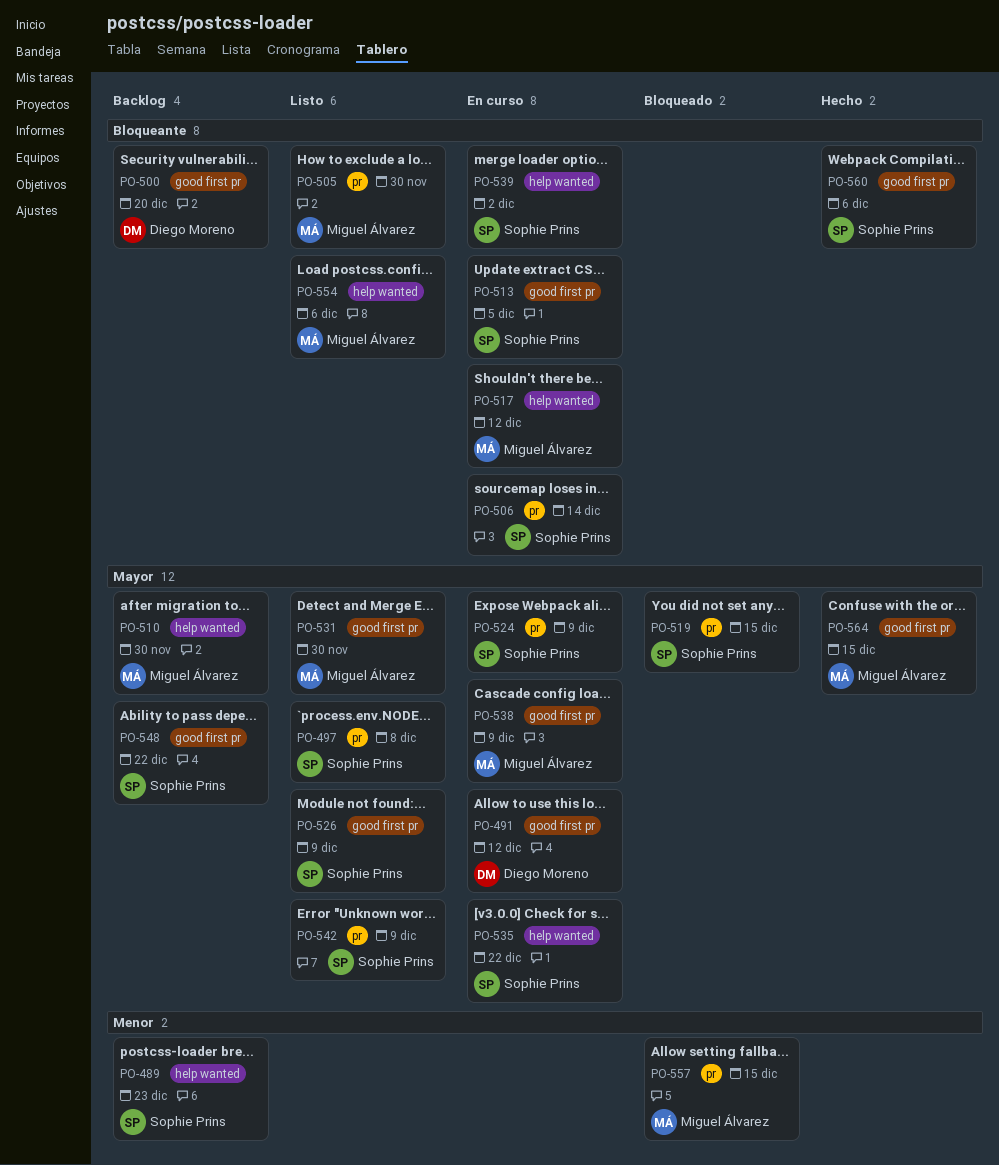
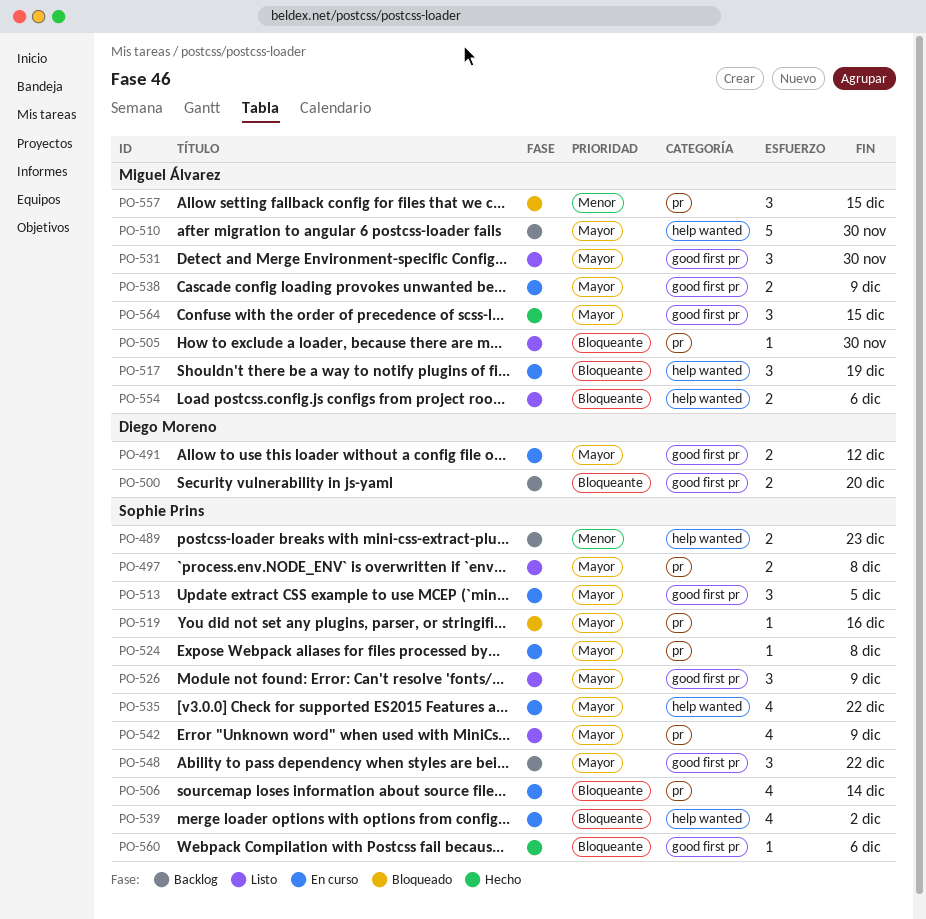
PO-513, priority: Bloqueante -> Mayor
PO-517, due: Dec 12 -> Dec 19
PO-519, due: Dec 15 -> Dec 16
PO-524, due: Dec 9 -> Dec 8

